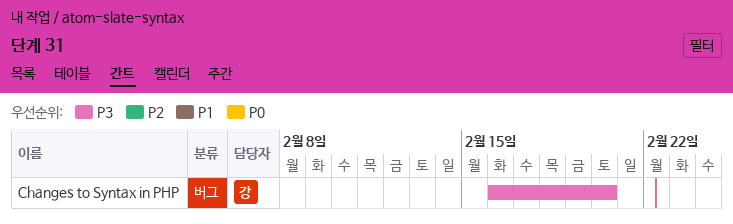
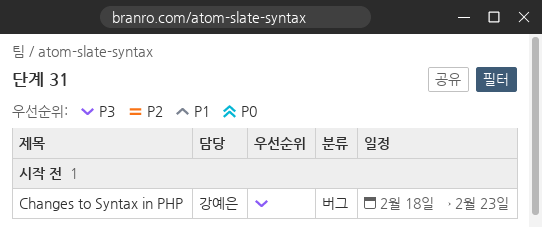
Changes to Syntax in PHP, start: Feb 16 -> Feb 18
Changes to Syntax in PHP, due: Feb 20 -> Feb 23

